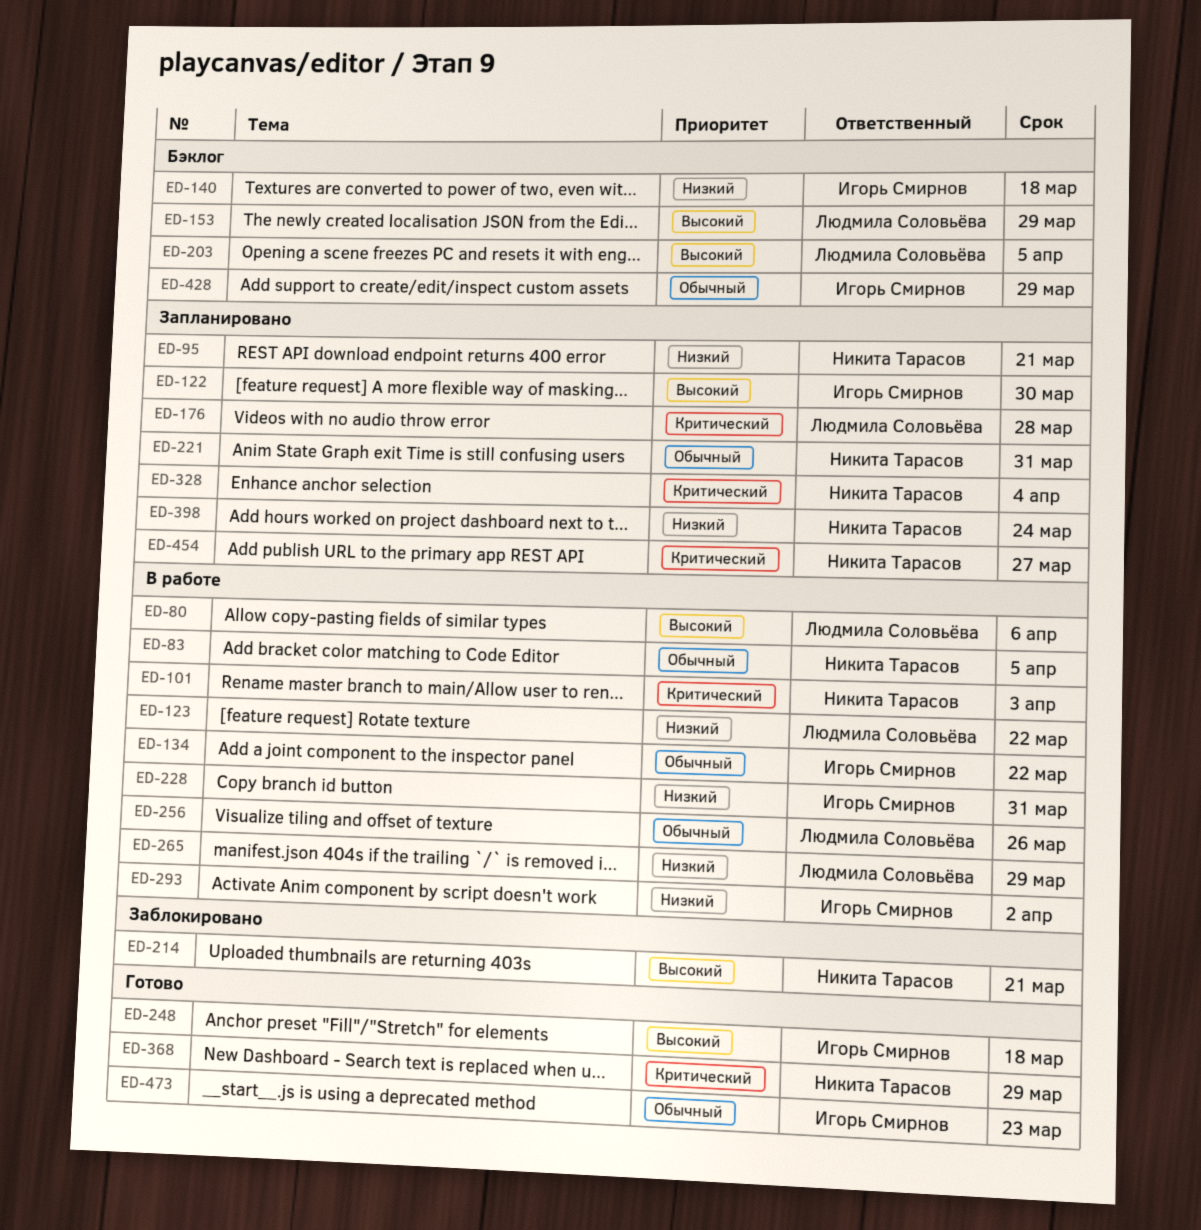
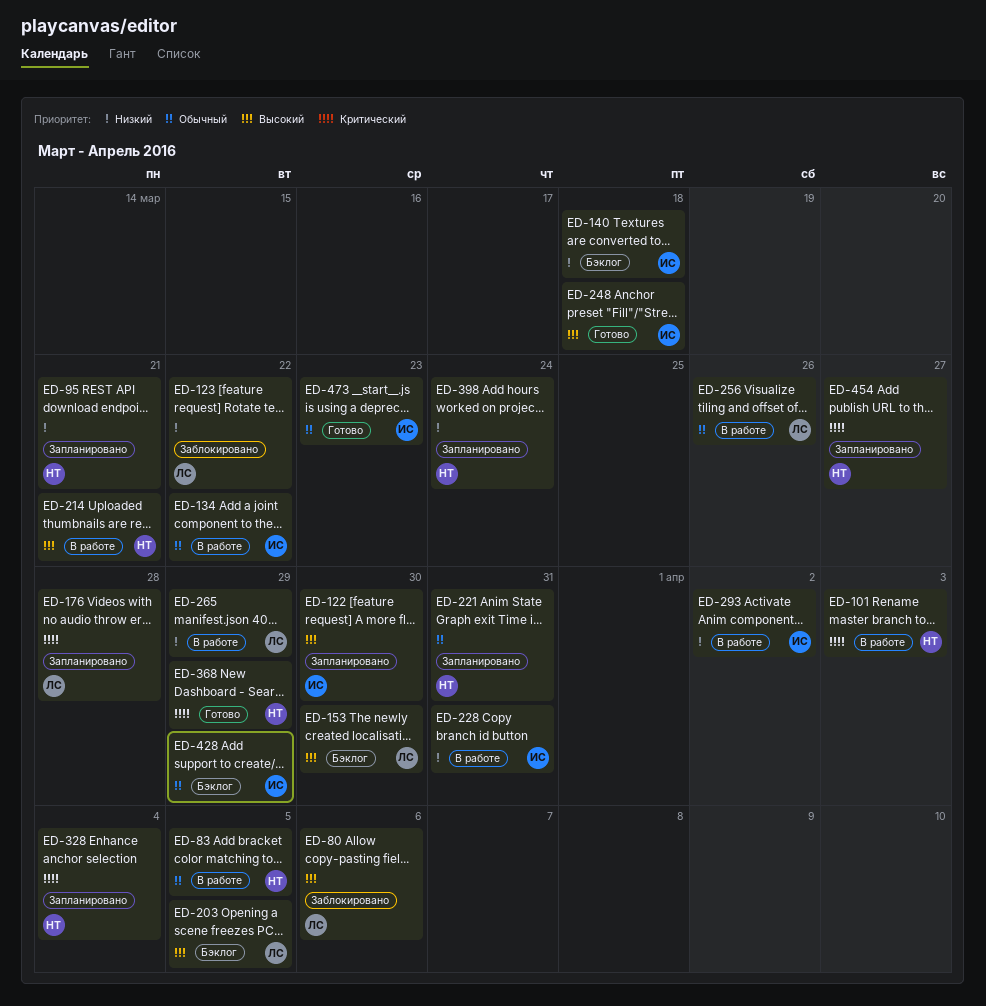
ED-80, status: В работе -> Заблокировано
ED-123, status: В работе -> Заблокировано
ED-153, due: Mar 29 -> Mar 30
ED-214, status: Заблокировано -> В работе

